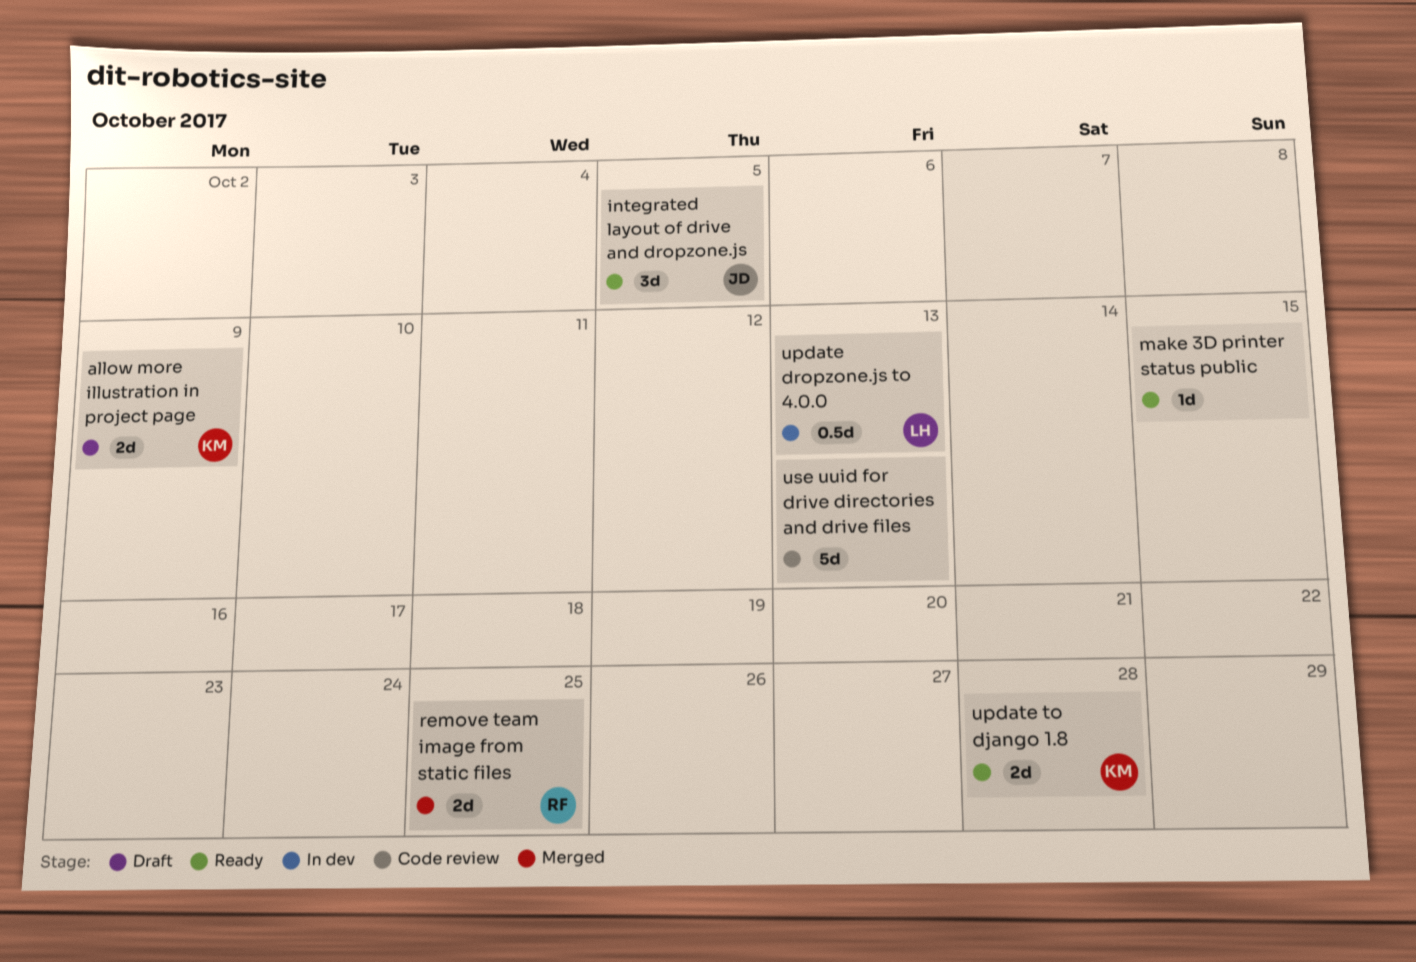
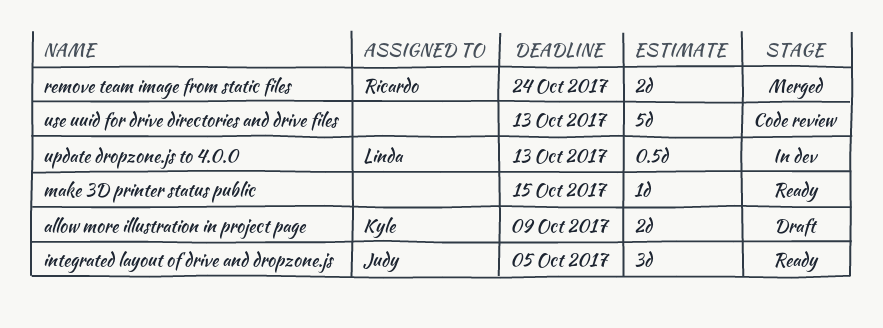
remove team image from static files, due: Oct 25 -> Oct 24
update to django 1.8: present -> none

